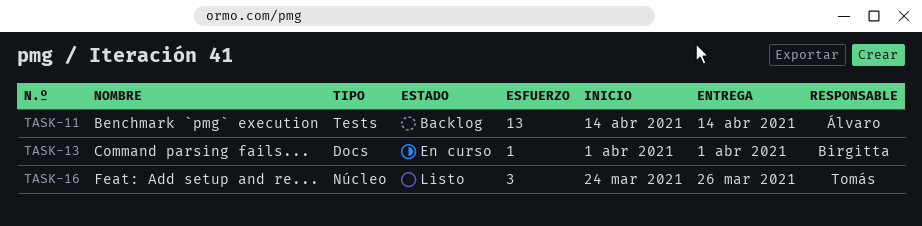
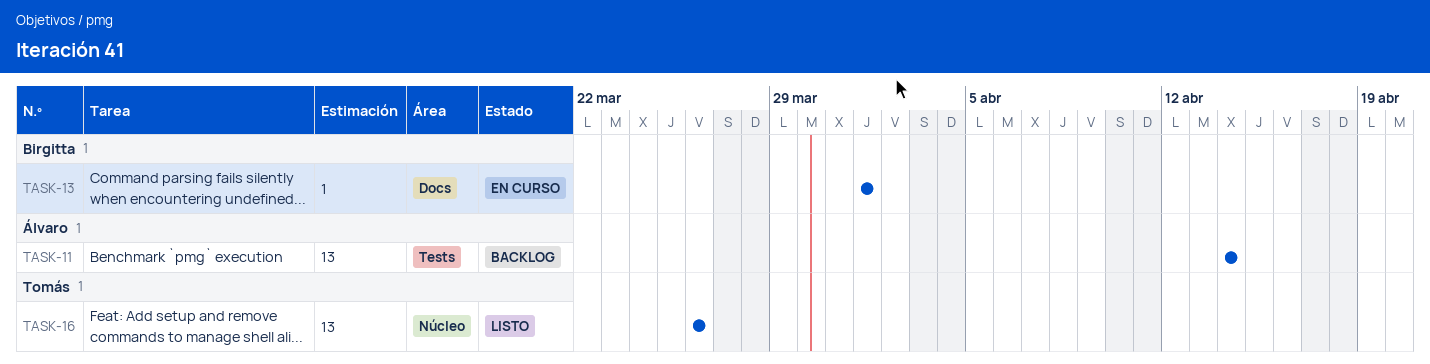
TASK-16, estimate: 3 -> 13
TASK-16, start: Mar 24 -> Mar 26

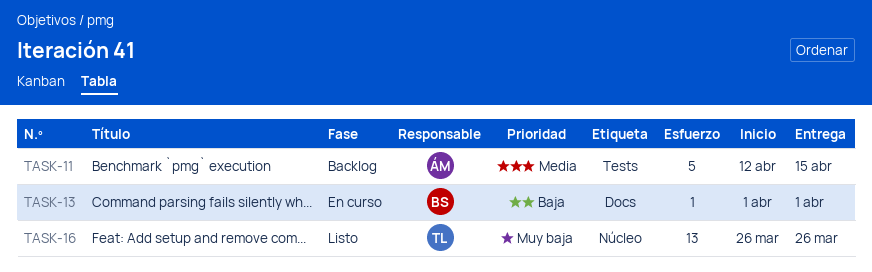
TASK-11, estimate: 13 -> 5
TASK-11, start: Apr 14 -> Apr 12
TASK-11, due: Apr 14 -> Apr 15

